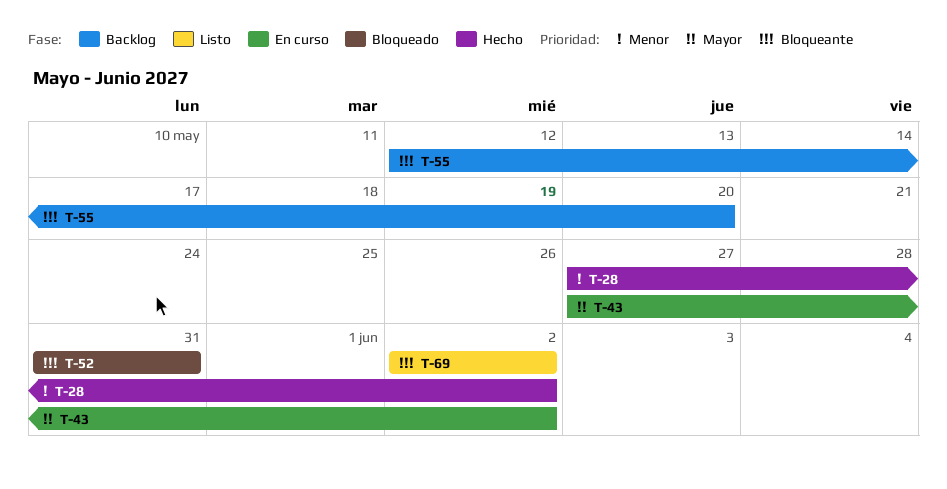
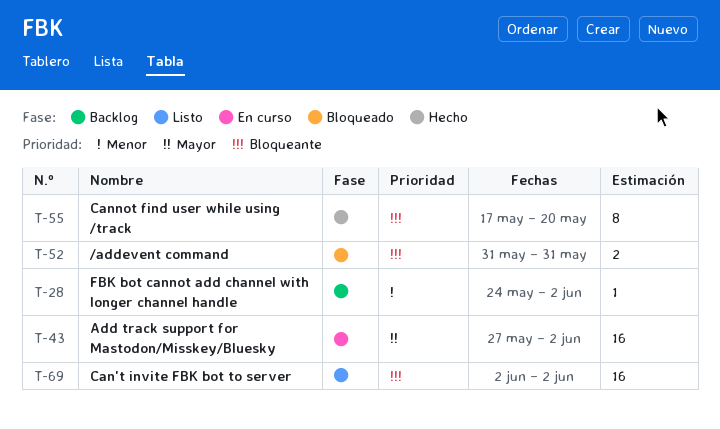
T-28, status: Hecho -> Backlog
T-28, start: May 27 -> May 24
T-55, status: Backlog -> Hecho
T-55, start: May 12 -> May 17

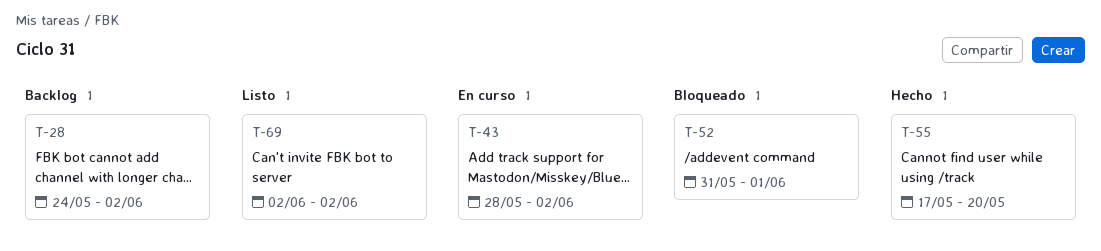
T-43, start: May 27 -> May 28
T-52, due: May 31 -> Jun 1

